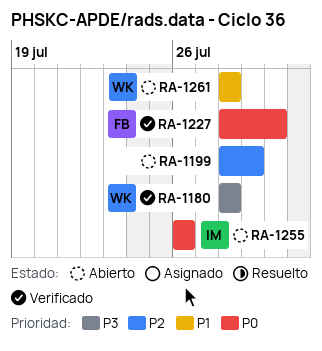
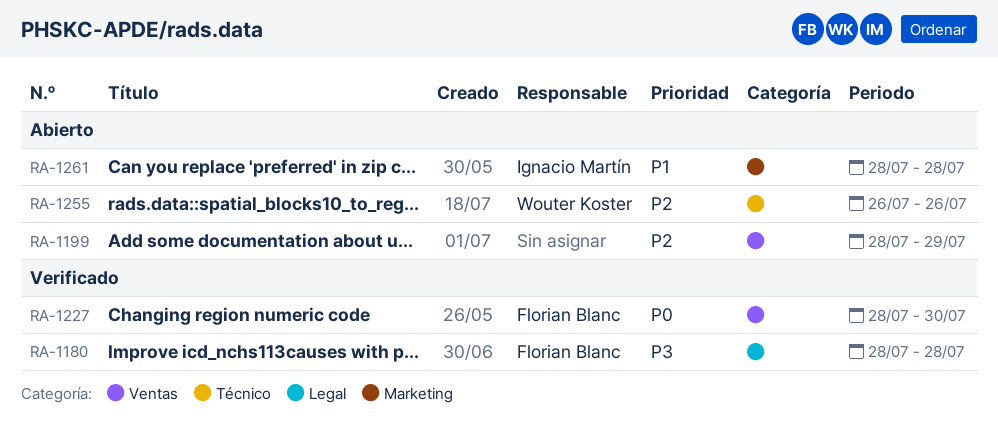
RA-1180, owner: Wouter Koster -> Florian Blanc
RA-1255, owner: Ignacio Martín -> Wouter Koster
RA-1255, priority: P0 -> P2
RA-1261, owner: Wouter Koster -> Ignacio Martín

